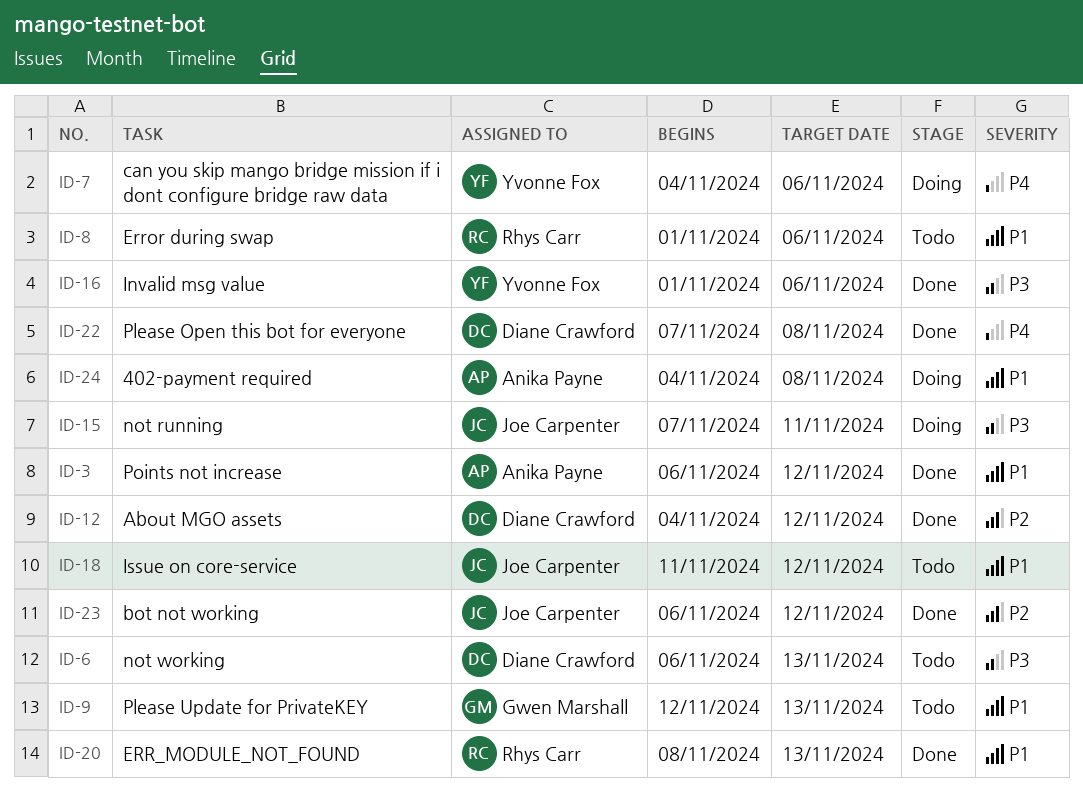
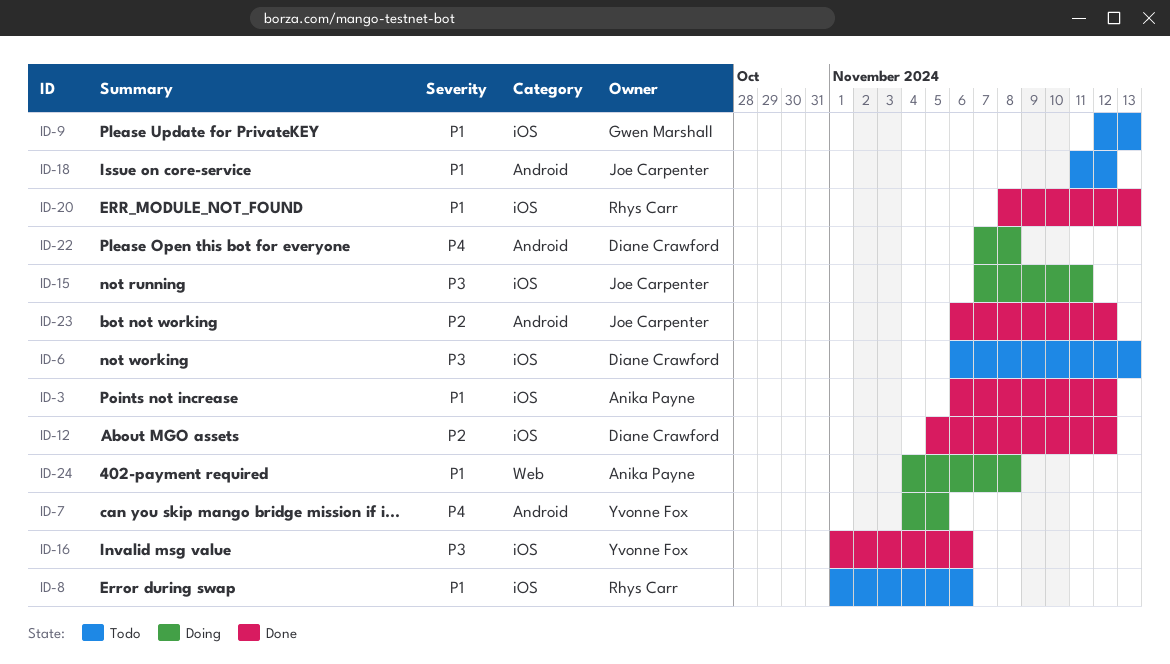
ID-7, due: Nov 6 -> Nov 5
ID-12, start: Nov 4 -> Nov 5
ID-22, status: Done -> Doing

